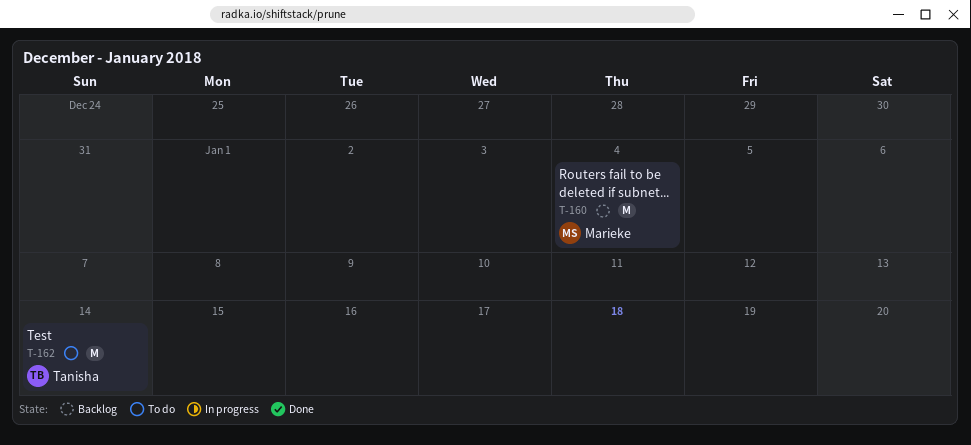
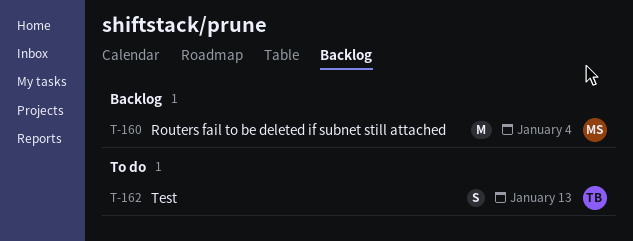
T-162, estimate: M -> S
T-162, due: Jan 14 -> Jan 13

